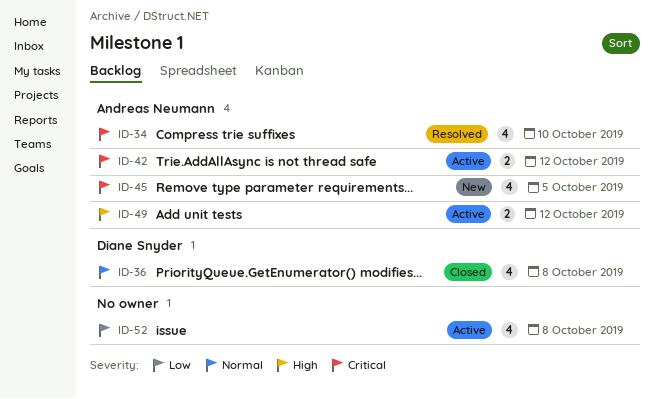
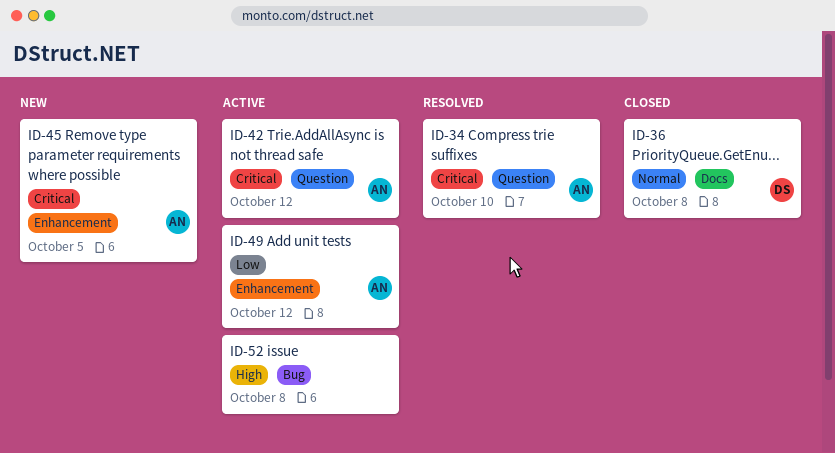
ID-49, priority: High -> Low
ID-52, priority: Low -> High

